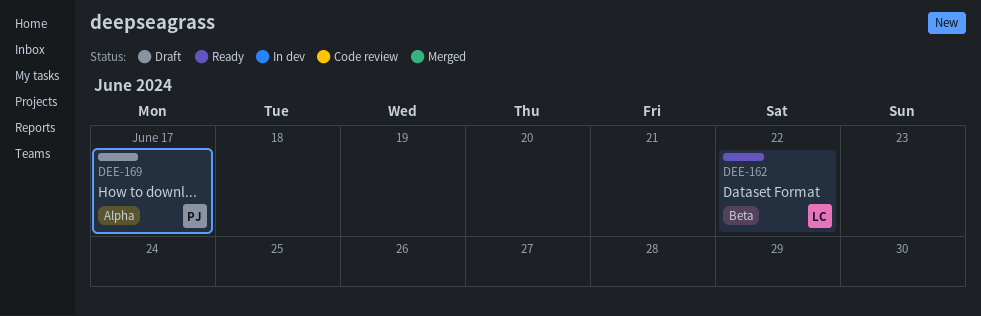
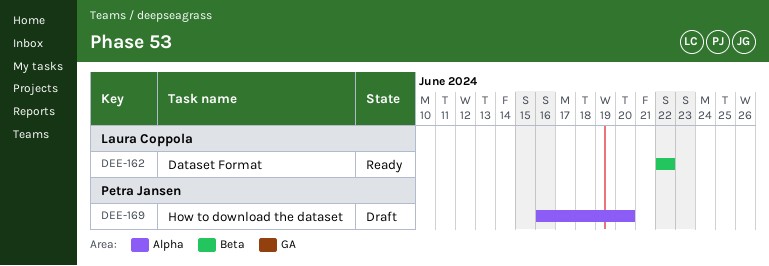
DEE-169, due: Jun 17 -> Jun 20

